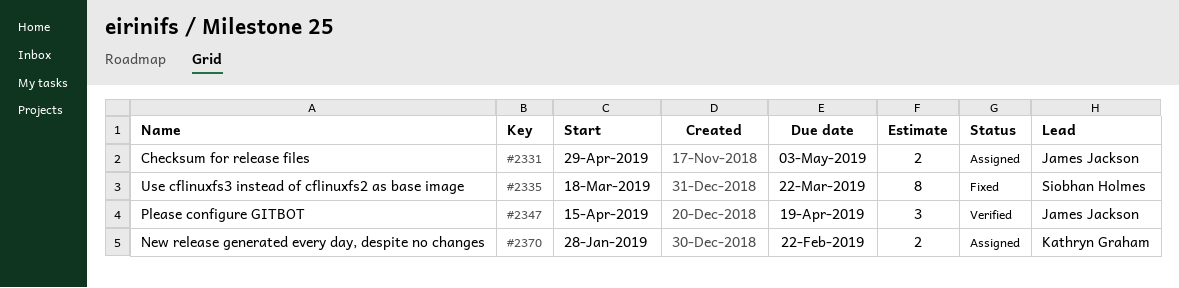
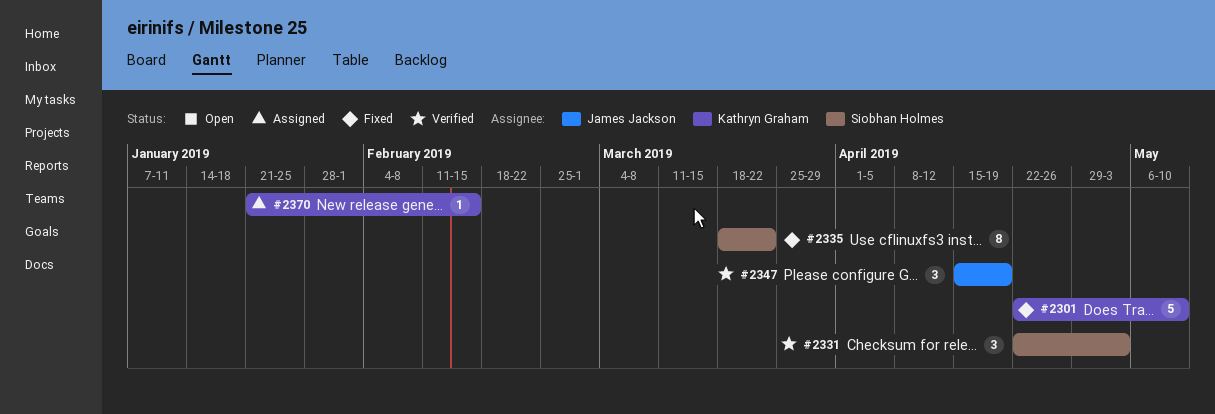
#2301: none -> present
#2331, status: Assigned -> Verified
#2331, owner: James Jackson -> Siobhan Holmes
#2331, estimate: 2 -> 3
#2331, start: Apr 29 -> Apr 22
#2370, estimate: 2 -> 1
#2370, start: Jan 28 -> Jan 21
#2370, due: Feb 22 -> Feb 15

